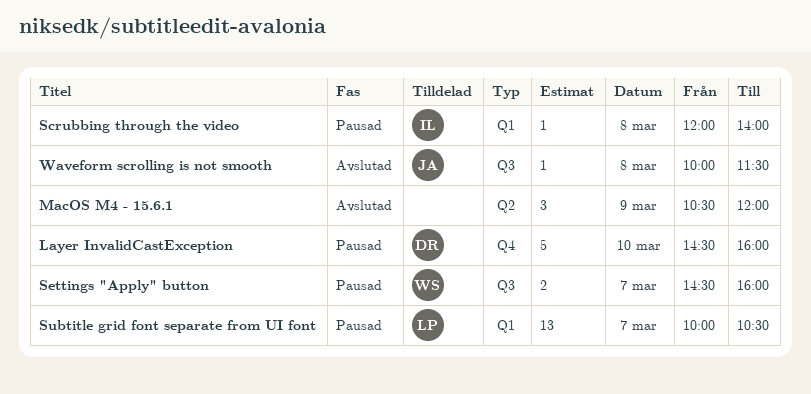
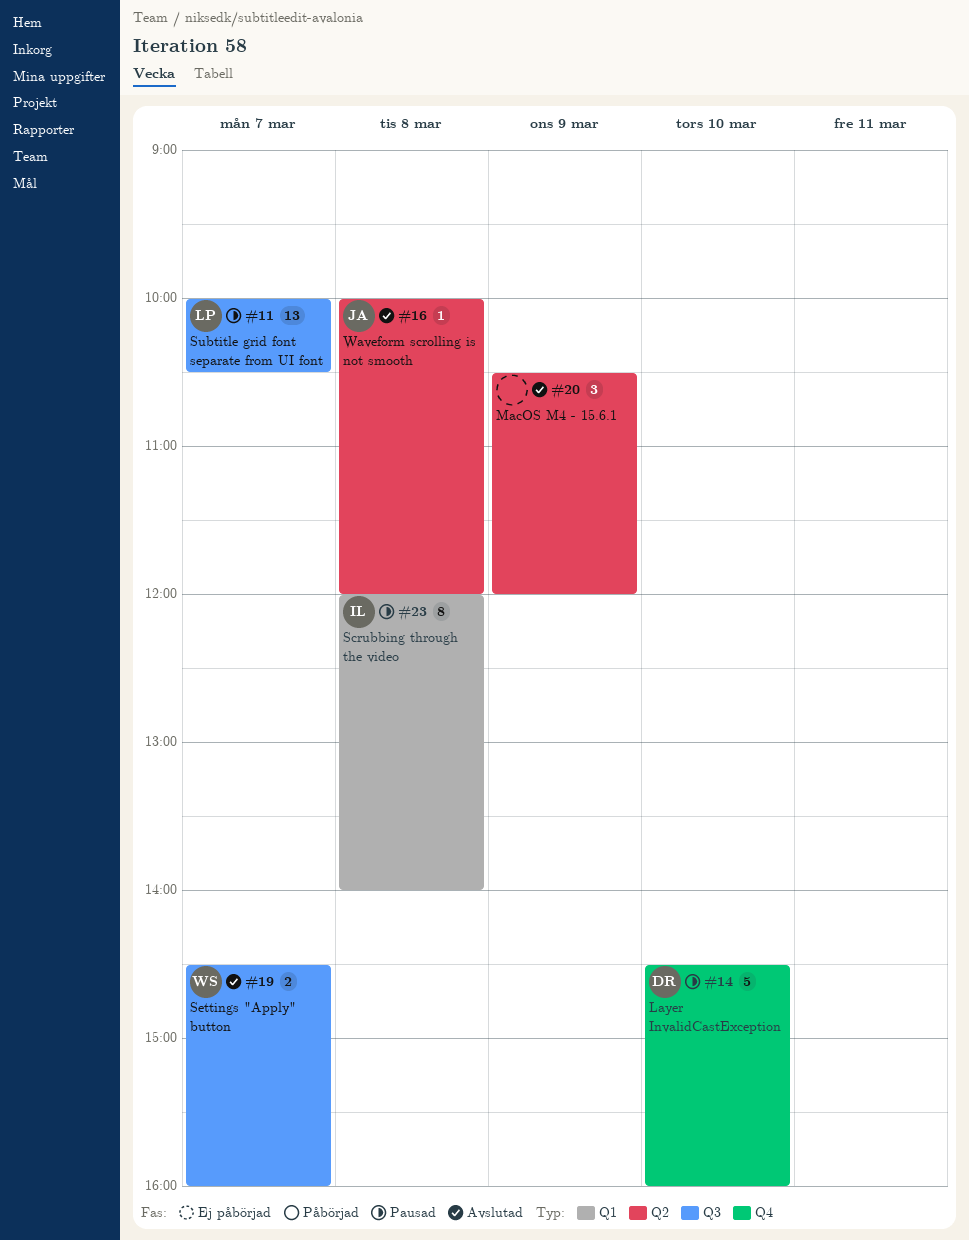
Scrubbing through the video, estimate: 1 -> 8
Settings "Apply" button, status: Pausad -> Avslutad
Subtitle grid font separate from UI font, label: Q1 -> Q3
Waveform scrolling is not smooth, label: Q3 -> Q2
Waveform scrolling is not smooth, ends: 11:30 -> 12:00

